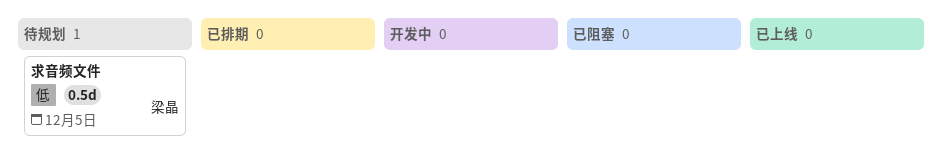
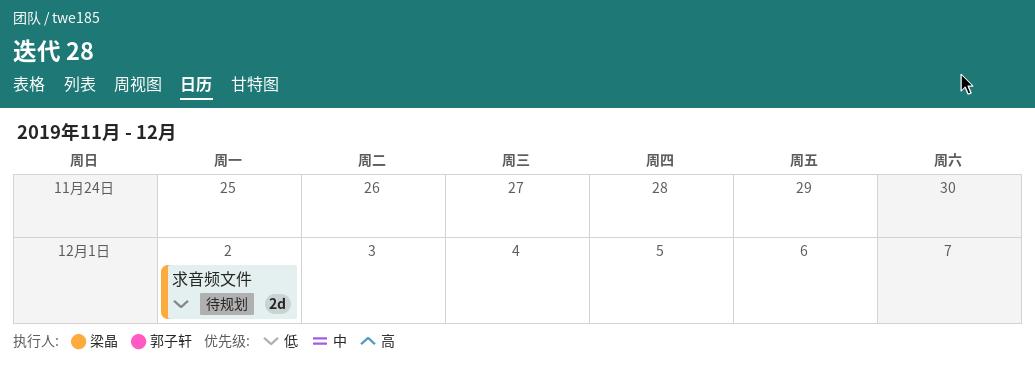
求音频文件, estimate: 0.5d -> 2d
求音频文件, due: Dec 5 -> Dec 2

